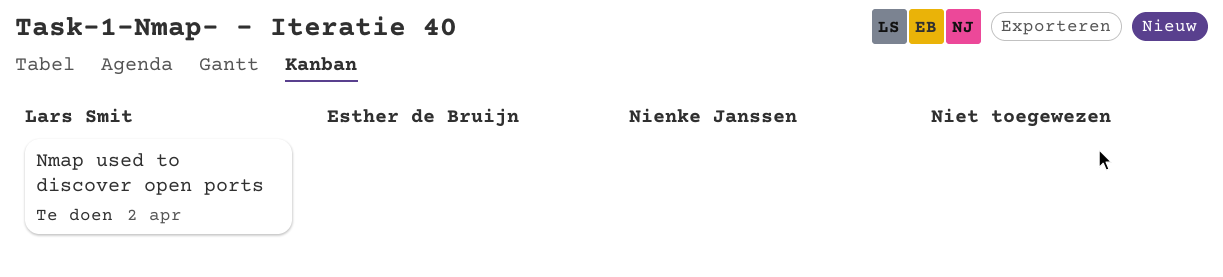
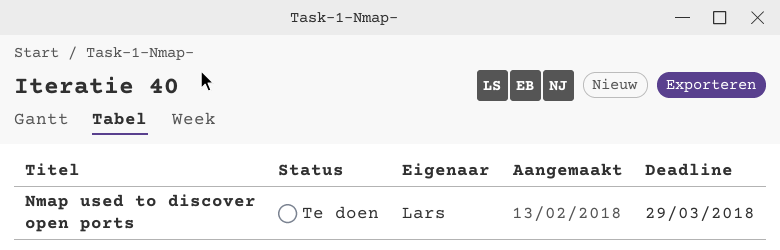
Nmap used to discover open ports, due: Apr 2 -> Mar 29

